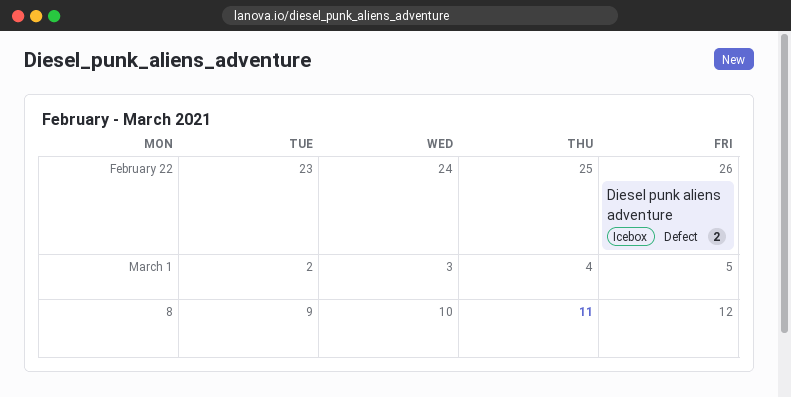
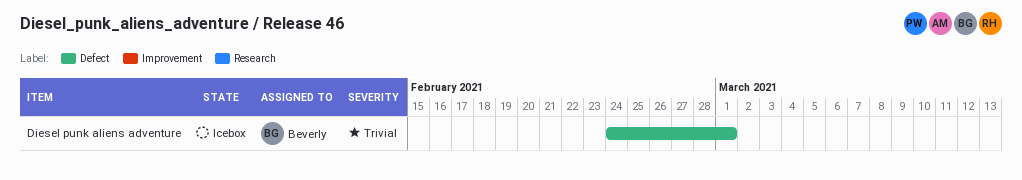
Diesel punk aliens adventure, due: Feb 26 -> Mar 1

